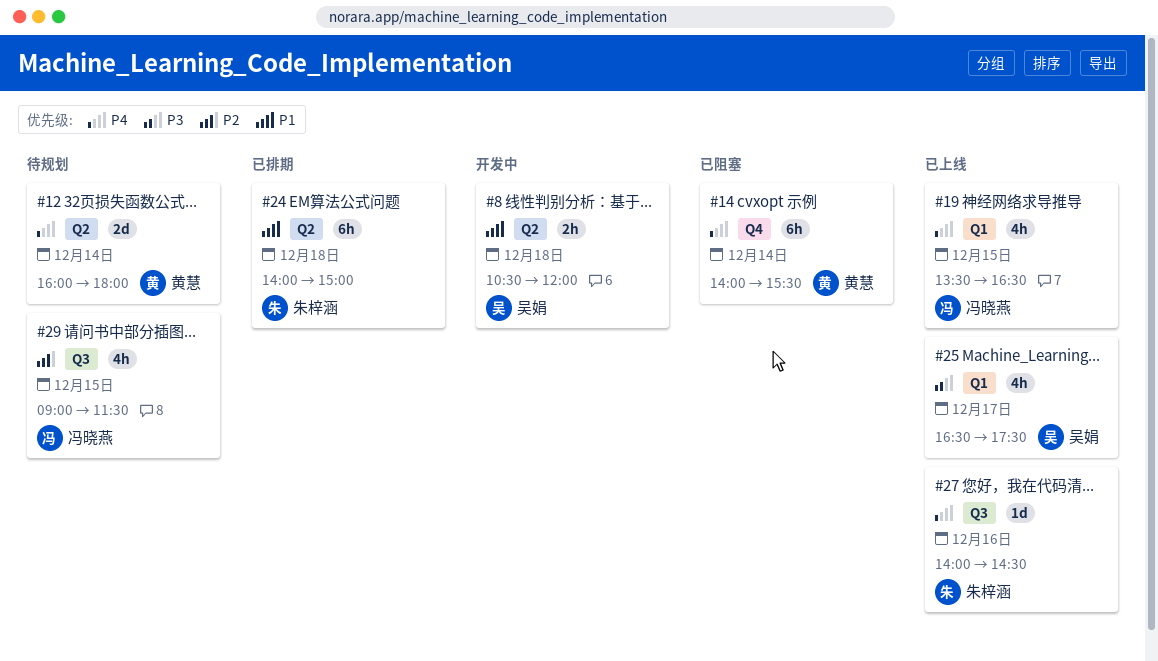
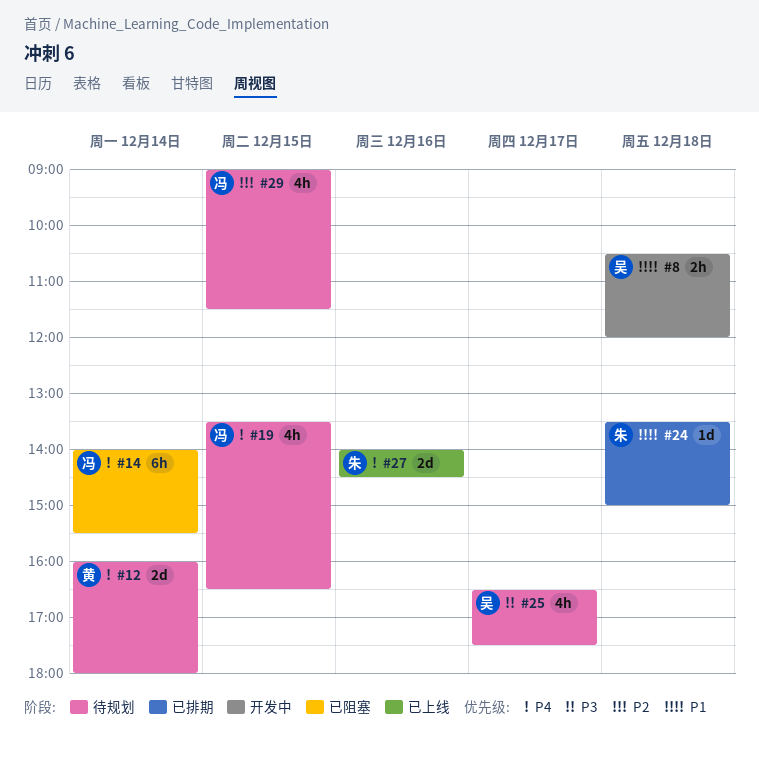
#14, owner: 黄慧 -> 冯晓燕
#19, status: 已上线 -> 待规划
#24, estimate: 6h -> 1d
#24, begins: 14:00 -> 13:30
#25, status: 已上线 -> 待规划
#27, estimate: 1d -> 2d

